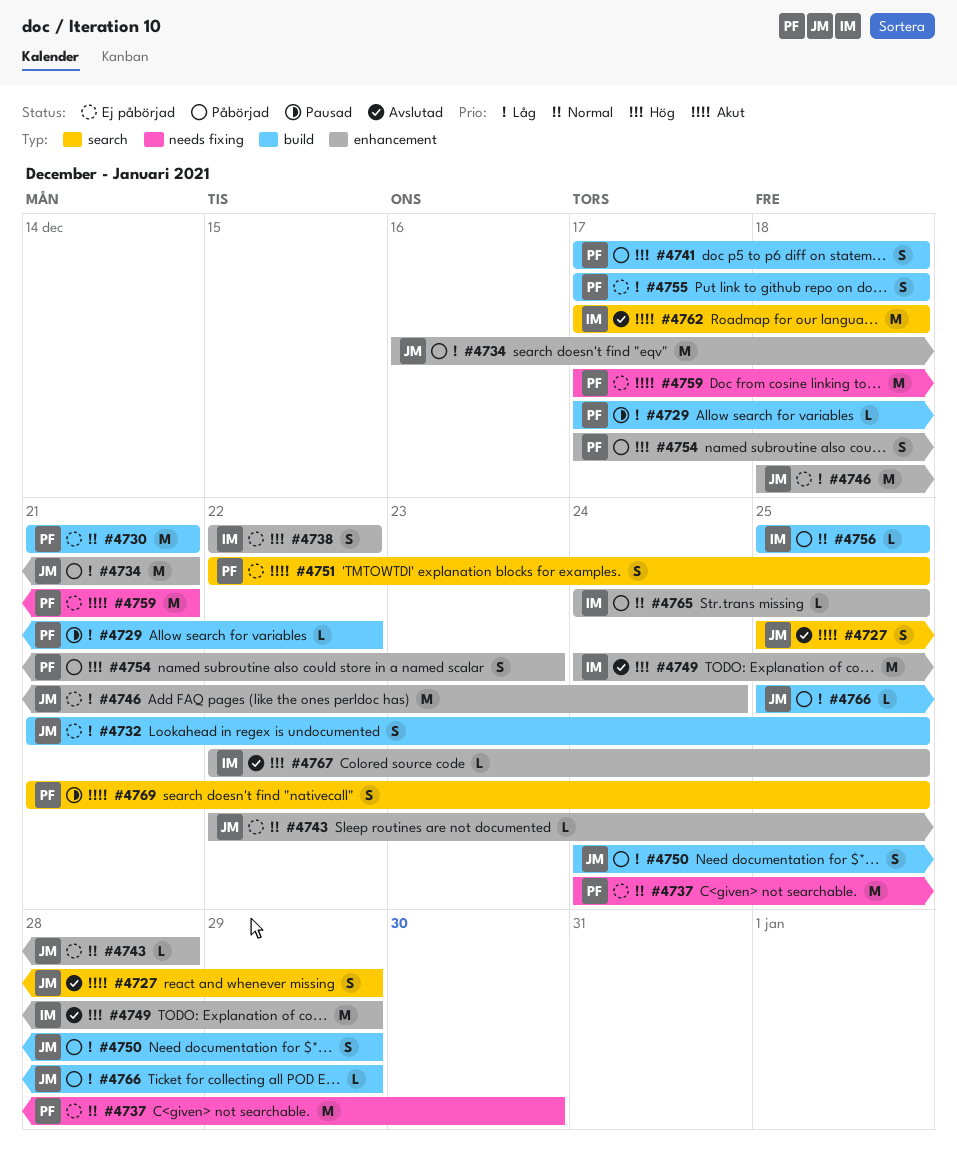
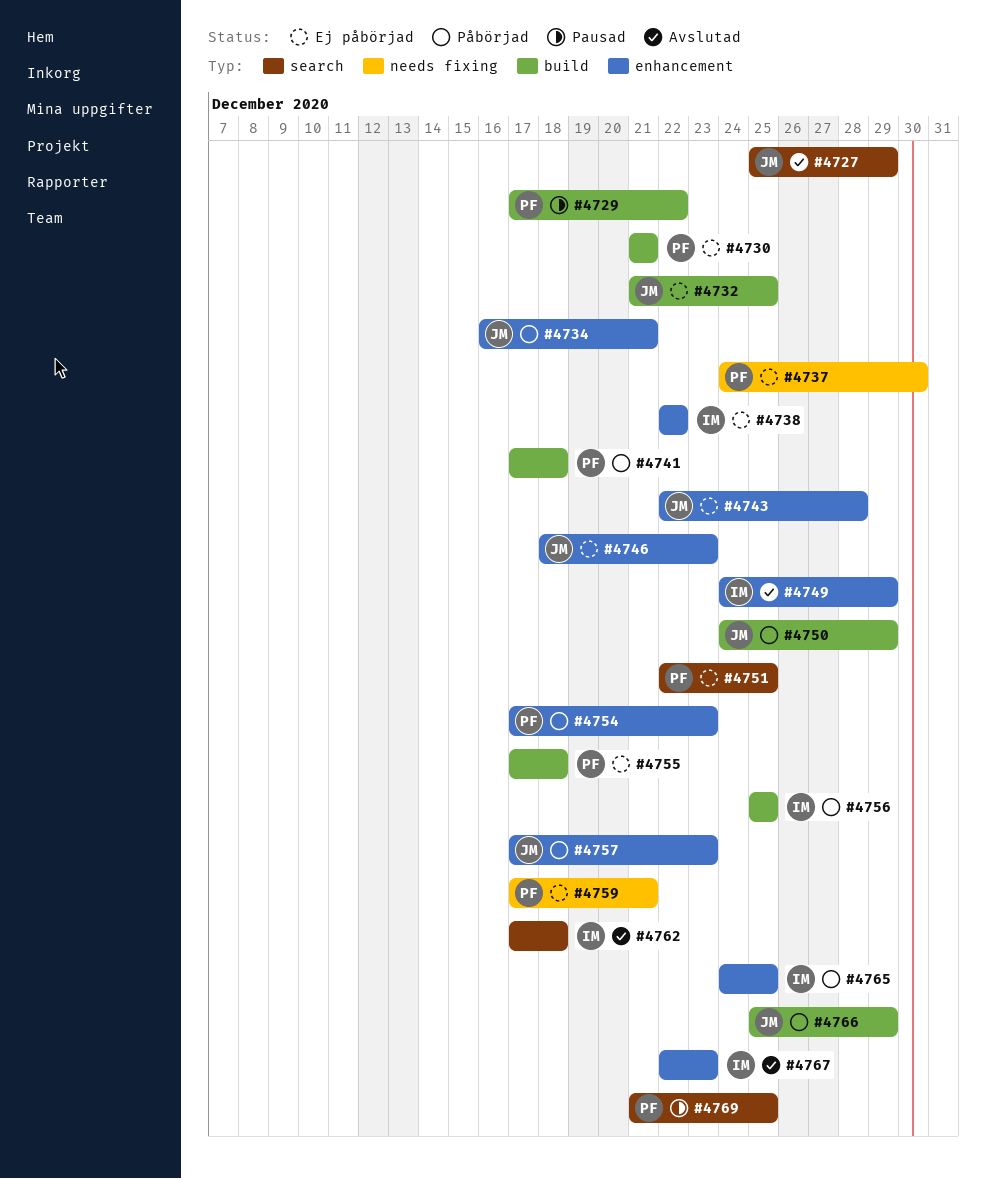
#4746, due: Dec 24 -> Dec 23
#4757: none -> present
#4767, due: Dec 25 -> Dec 23

